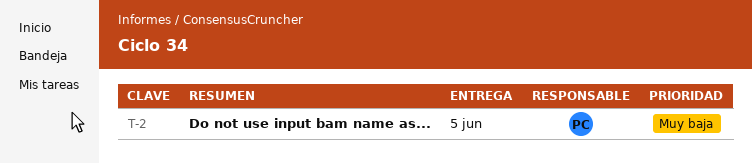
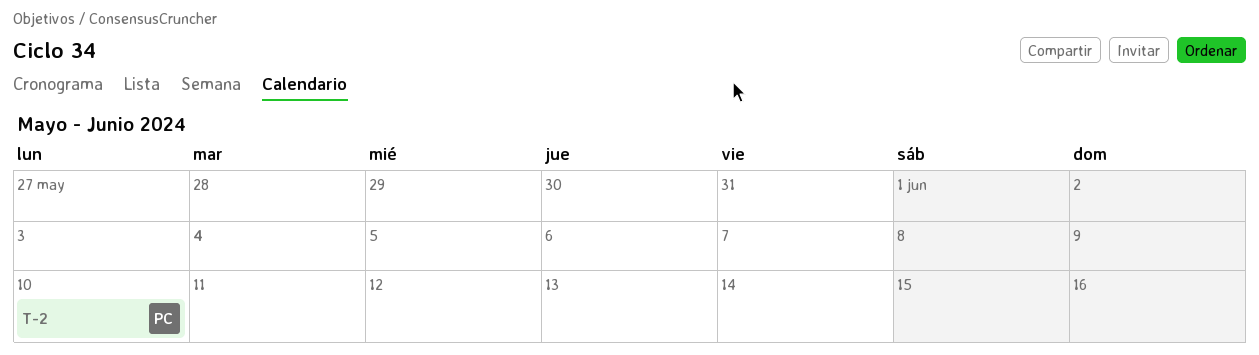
T-2, due: Jun 5 -> Jun 10

